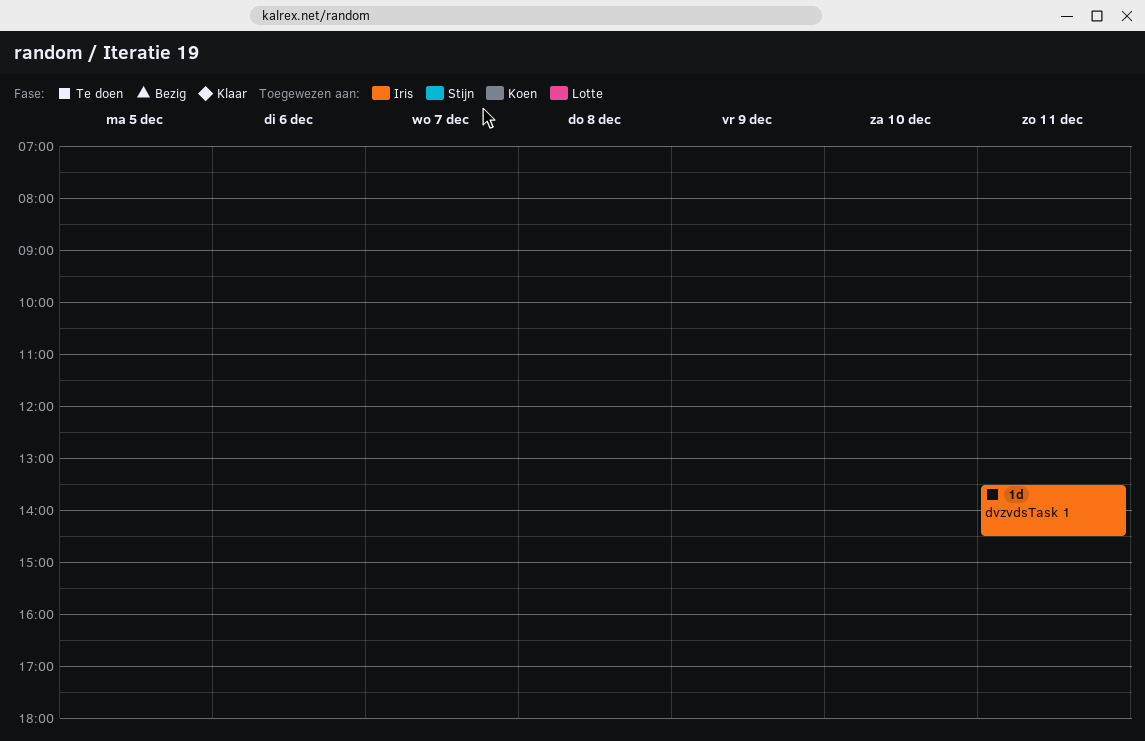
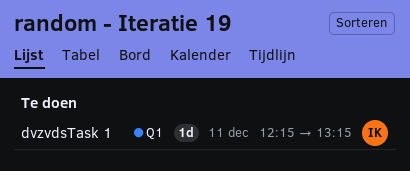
dvzvdsTask 1, begins: 13:30 -> 12:15
dvzvdsTask 1, ends: 14:30 -> 13:15

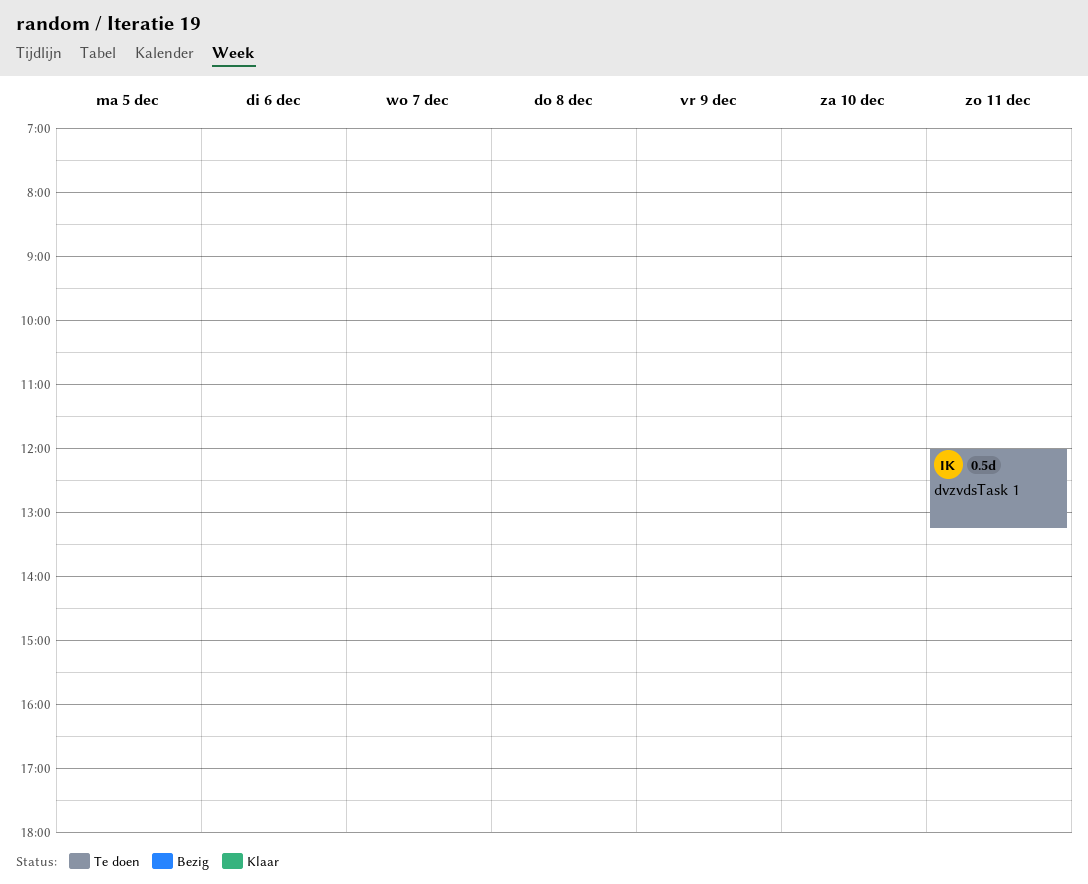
dvzvdsTask 1, estimate: 1d -> 0.5d
dvzvdsTask 1, begins: 12:15 -> 12:00

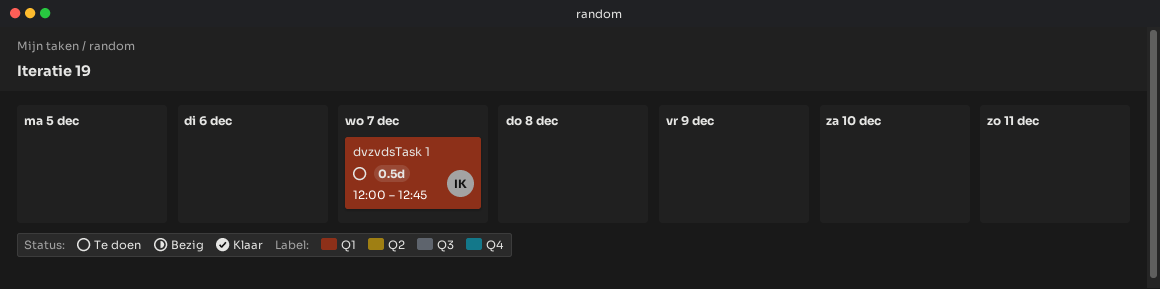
dvzvdsTask 1, day: Dec 11 -> Dec 7
dvzvdsTask 1, ends: 13:15 -> 12:45

